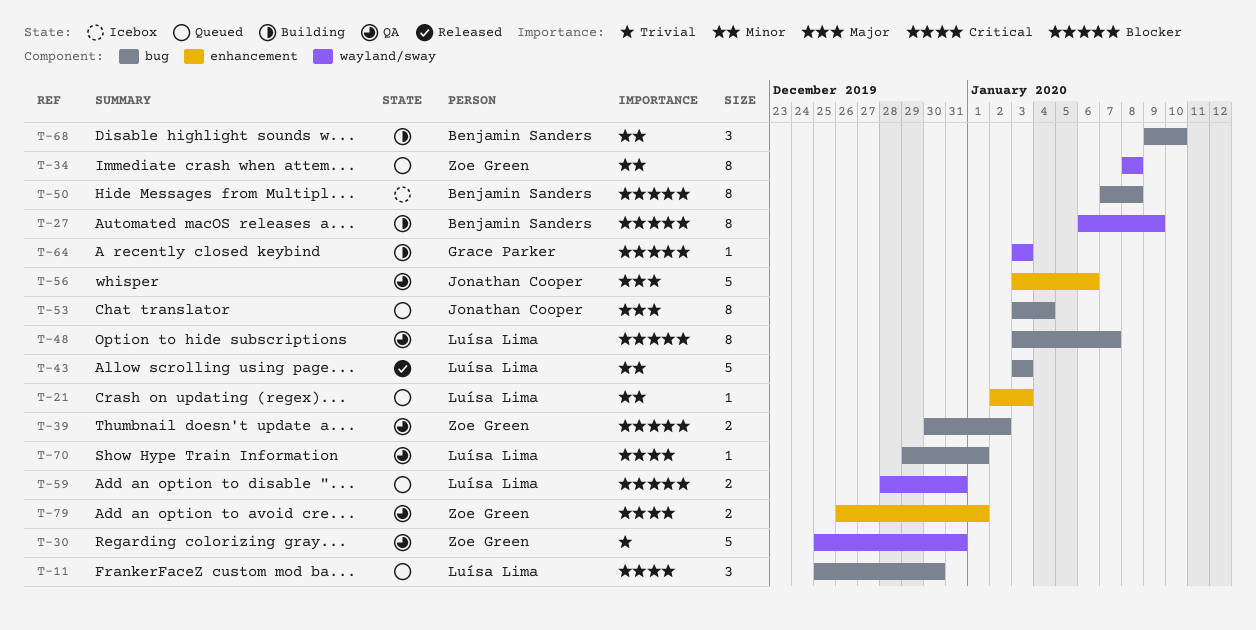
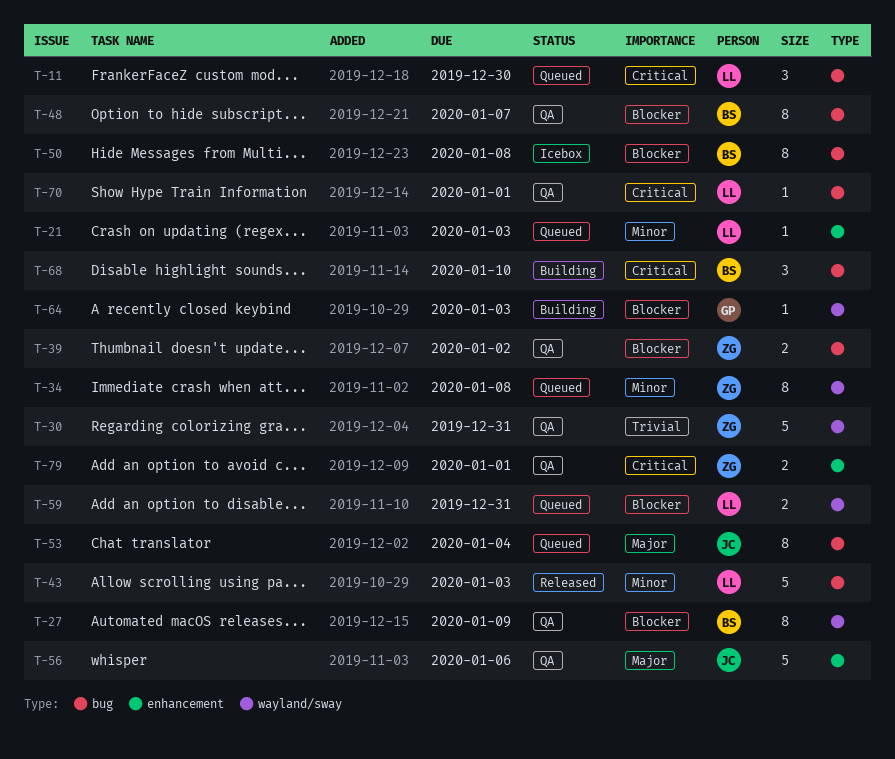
T-27, status: Building -> QA
T-48, owner: Luísa Lima -> Benjamin Sanders
T-68, priority: Minor -> Critical

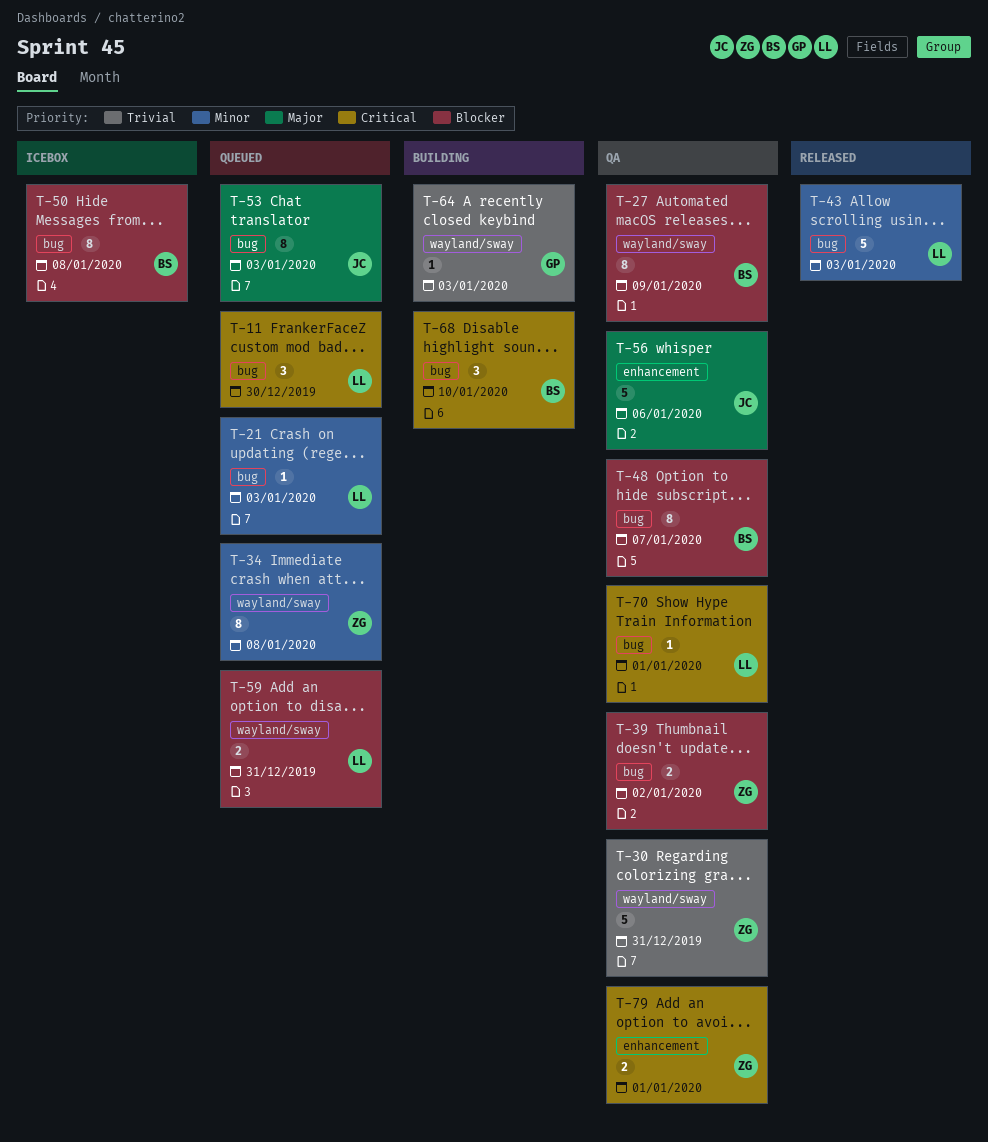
T-21, label: enhancement -> bug
T-53, due: Jan 4 -> Jan 3
T-64, priority: Blocker -> Trivial

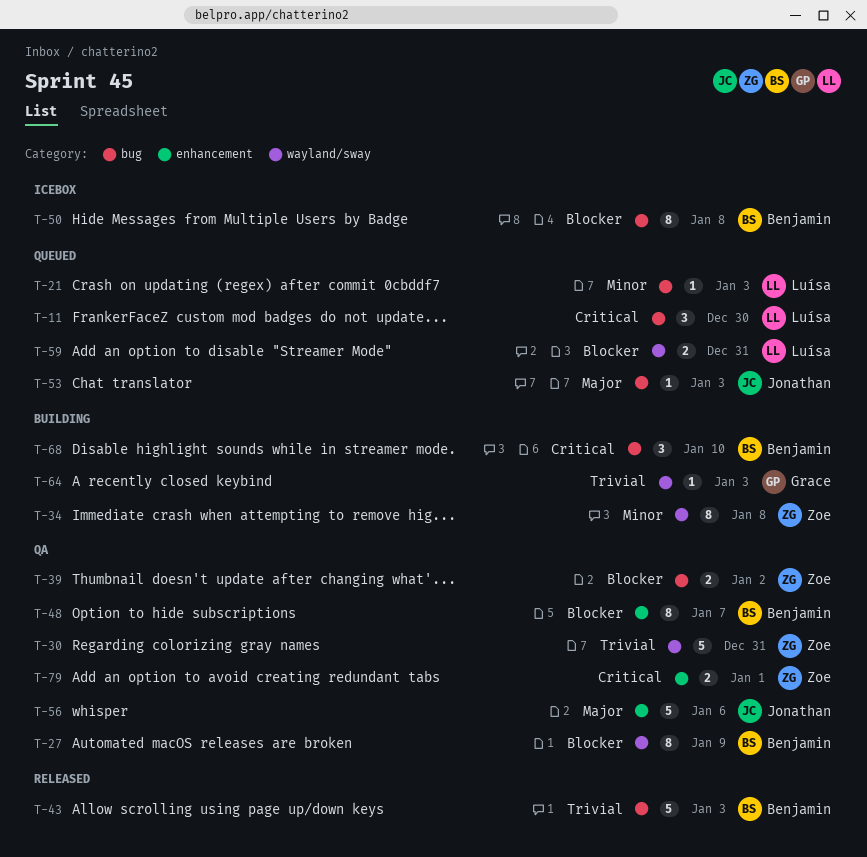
T-34, status: Queued -> Building
T-43, owner: Luísa -> Benjamin
T-43, priority: Minor -> Trivial
T-48, label: bug -> enhancement
T-53, estimate: 8 -> 1
T-70: present -> none

